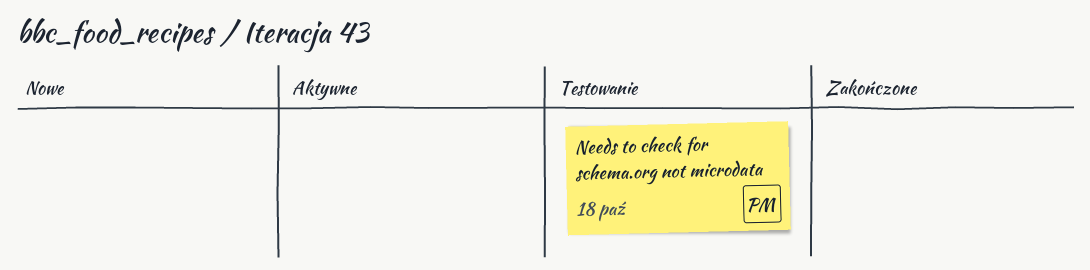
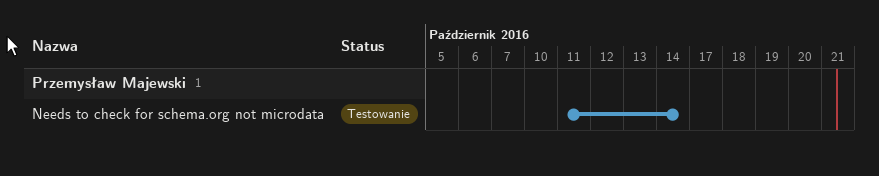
Needs to check for schema.org not microdata, due: Oct 18 -> Oct 14

